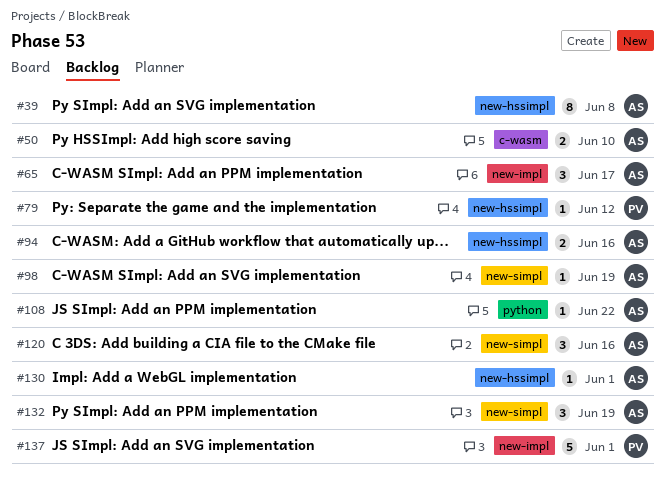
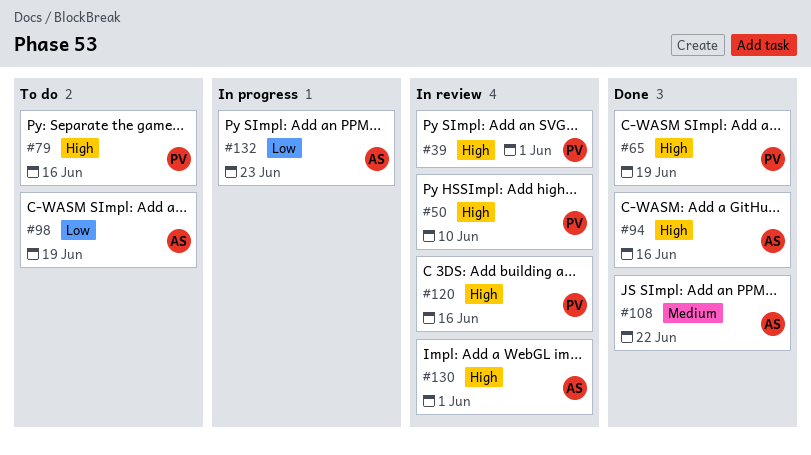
#39, owner: AS -> PV
#39, due: Jun 8 -> Jun 1
#50, owner: AS -> PV
#65, owner: AS -> PV
#65, due: Jun 17 -> Jun 19
#79, due: Jun 12 -> Jun 16
#120, owner: AS -> PV
#132, due: Jun 19 -> Jun 23
#137: present -> none

